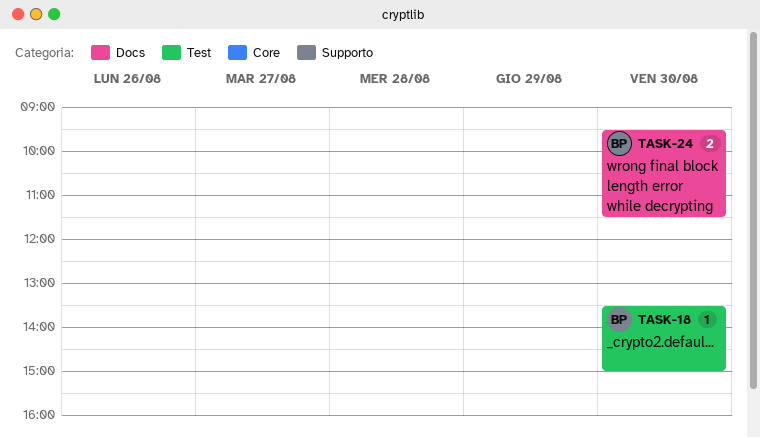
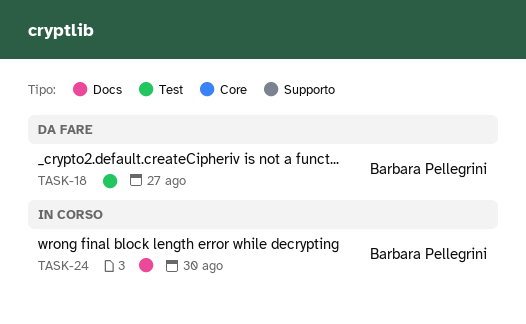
TASK-18, day: Aug 30 -> Aug 27

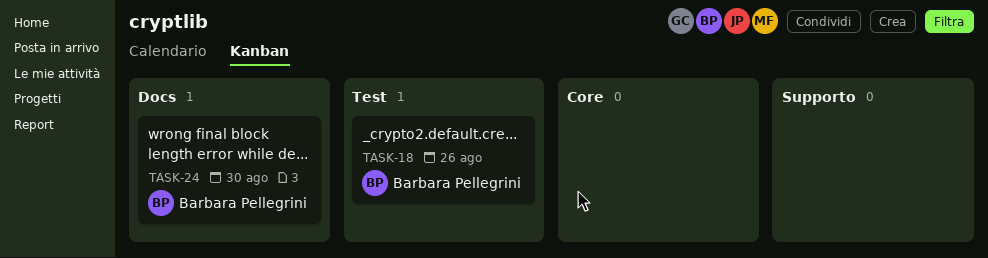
TASK-18, day: Aug 27 -> Aug 26

